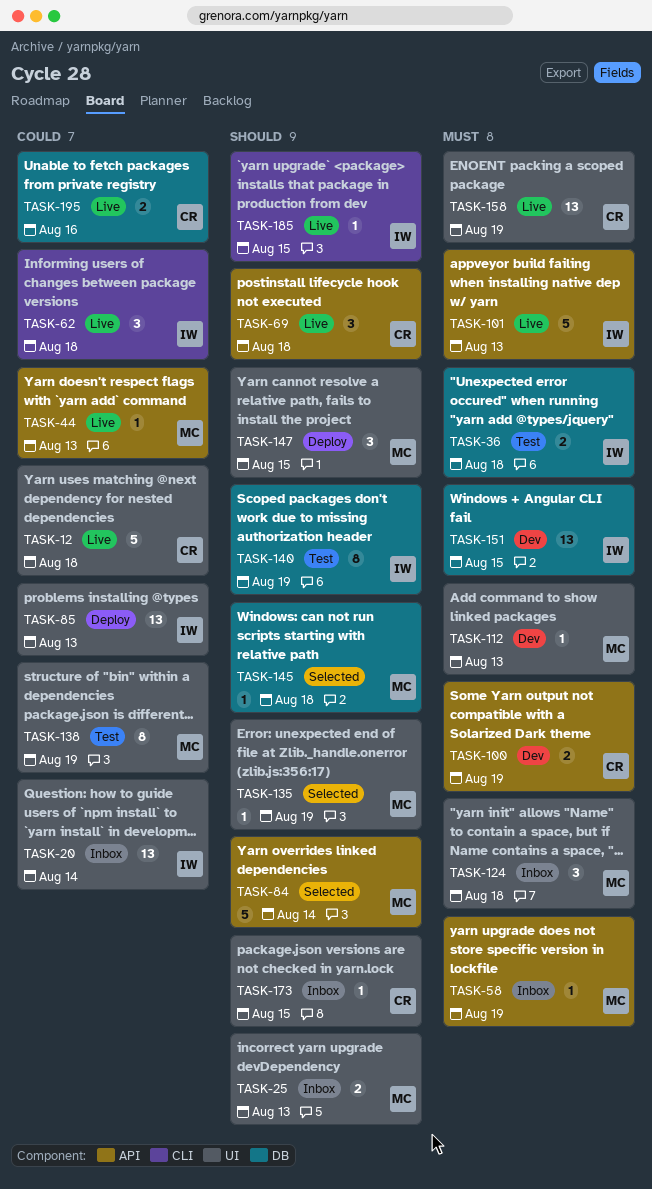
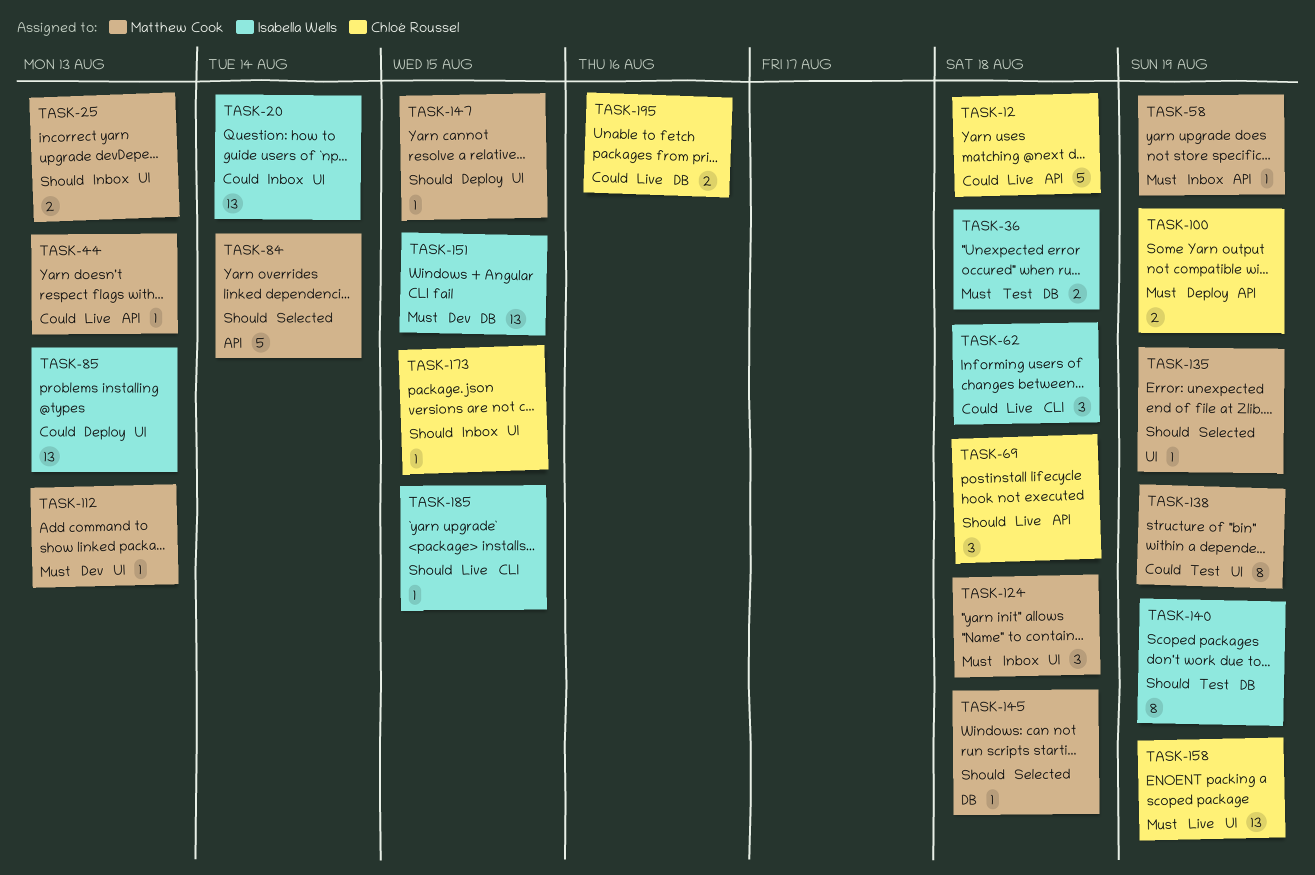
TASK-12, label: UI -> API
TASK-100, status: Dev -> Deploy
TASK-101: present -> none
TASK-147, estimate: 3 -> 1

